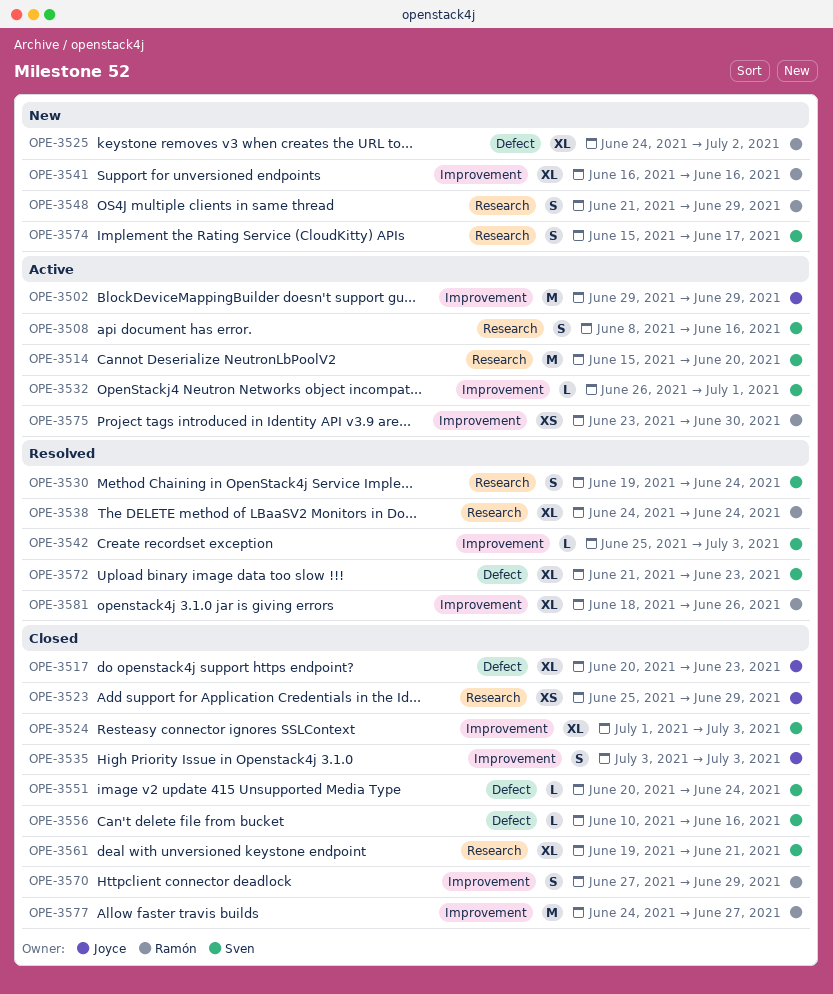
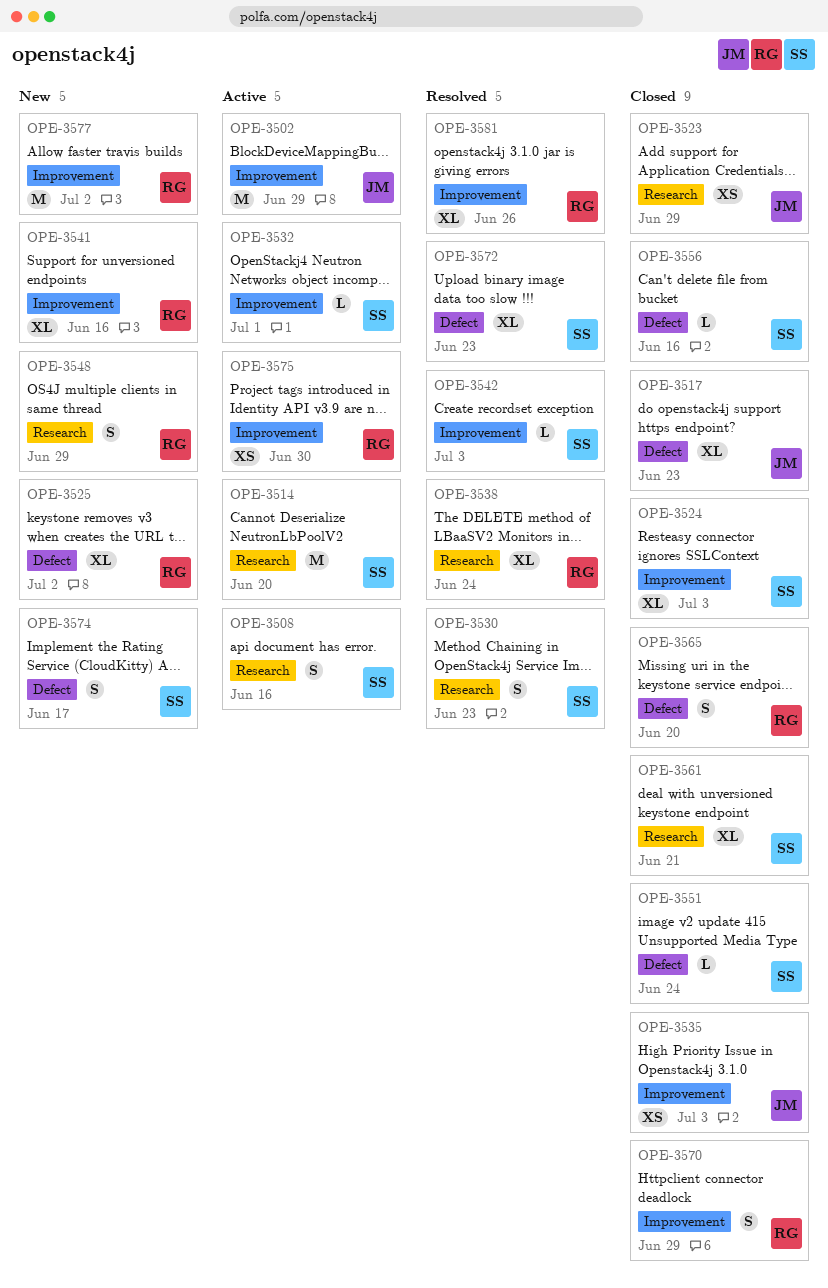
OPE-3530, due: Jun 24 -> Jun 23
OPE-3535, estimate: S -> XS
OPE-3565: none -> present
OPE-3574, label: Research -> Defect
OPE-3577, status: Closed -> New
OPE-3577, due: Jun 27 -> Jul 2

